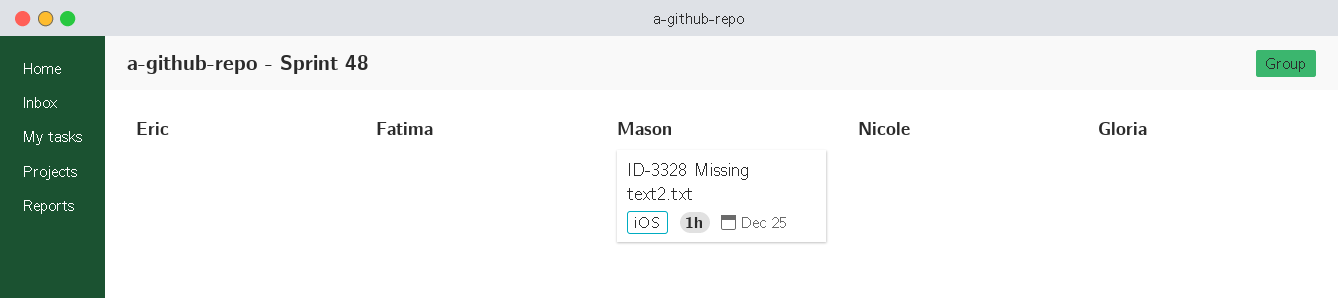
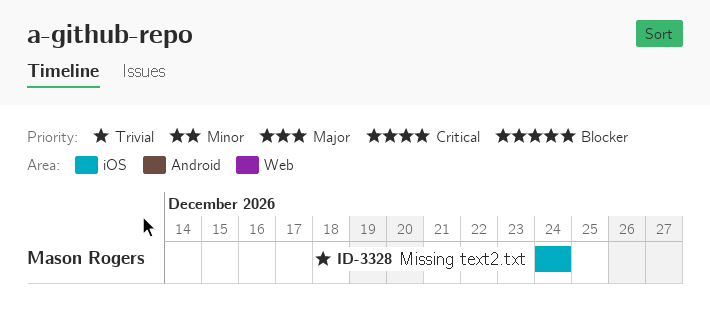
ID-3328, due: Dec 25 -> Dec 24

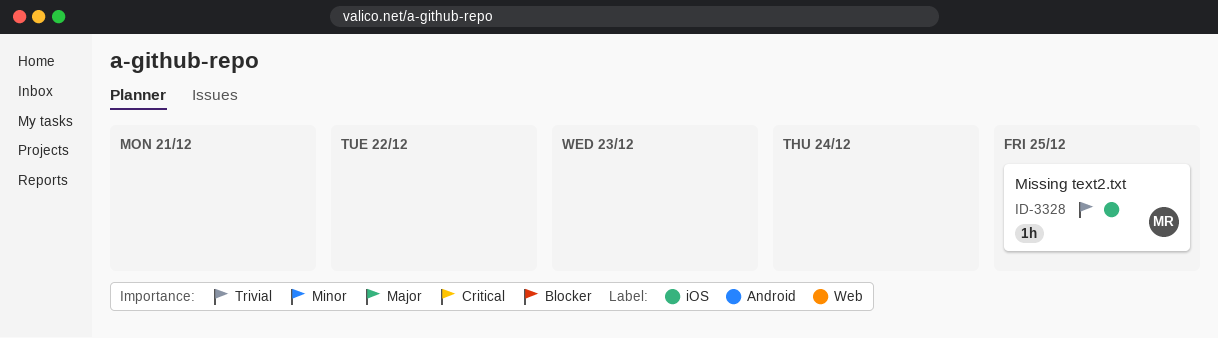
ID-3328, due: Dec 24 -> Dec 25

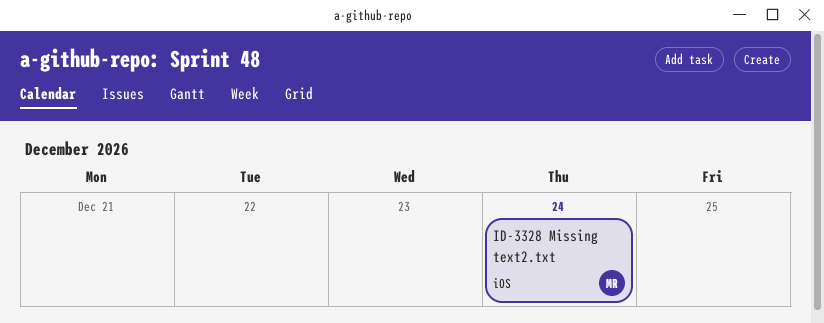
ID-3328, due: Dec 25 -> Dec 24

